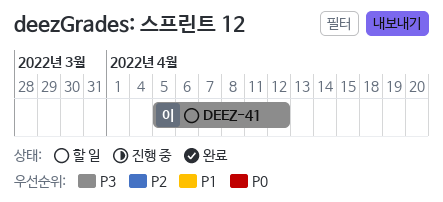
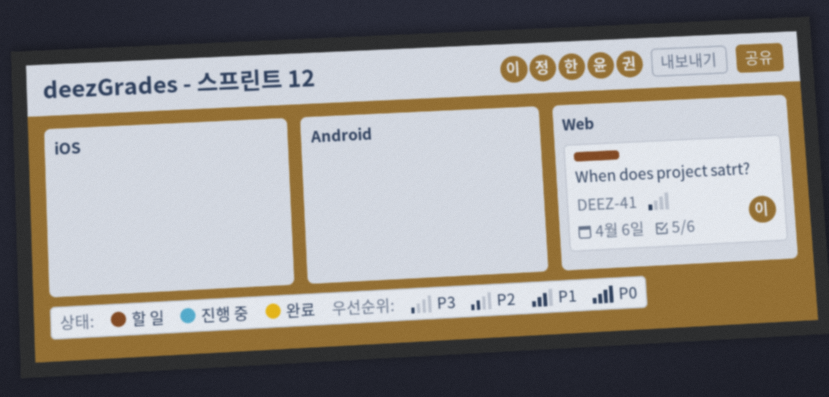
DEEZ-41, due: Apr 12 -> Apr 6

